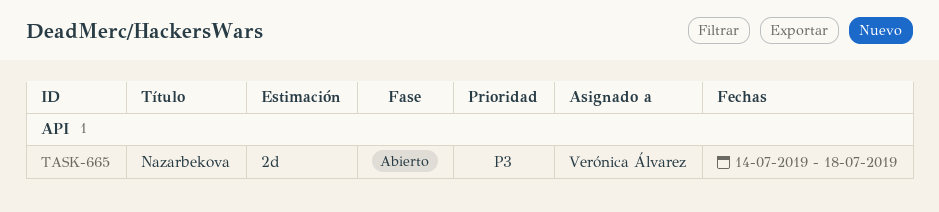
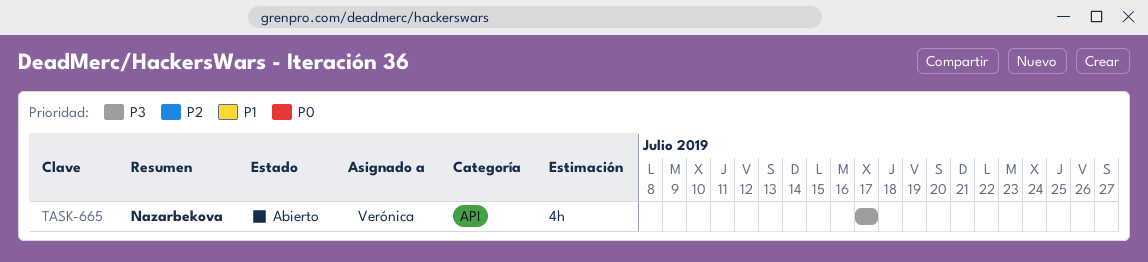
TASK-665, estimate: 2d -> 4h
TASK-665, start: Jul 14 -> Jul 17
TASK-665, due: Jul 18 -> Jul 17

